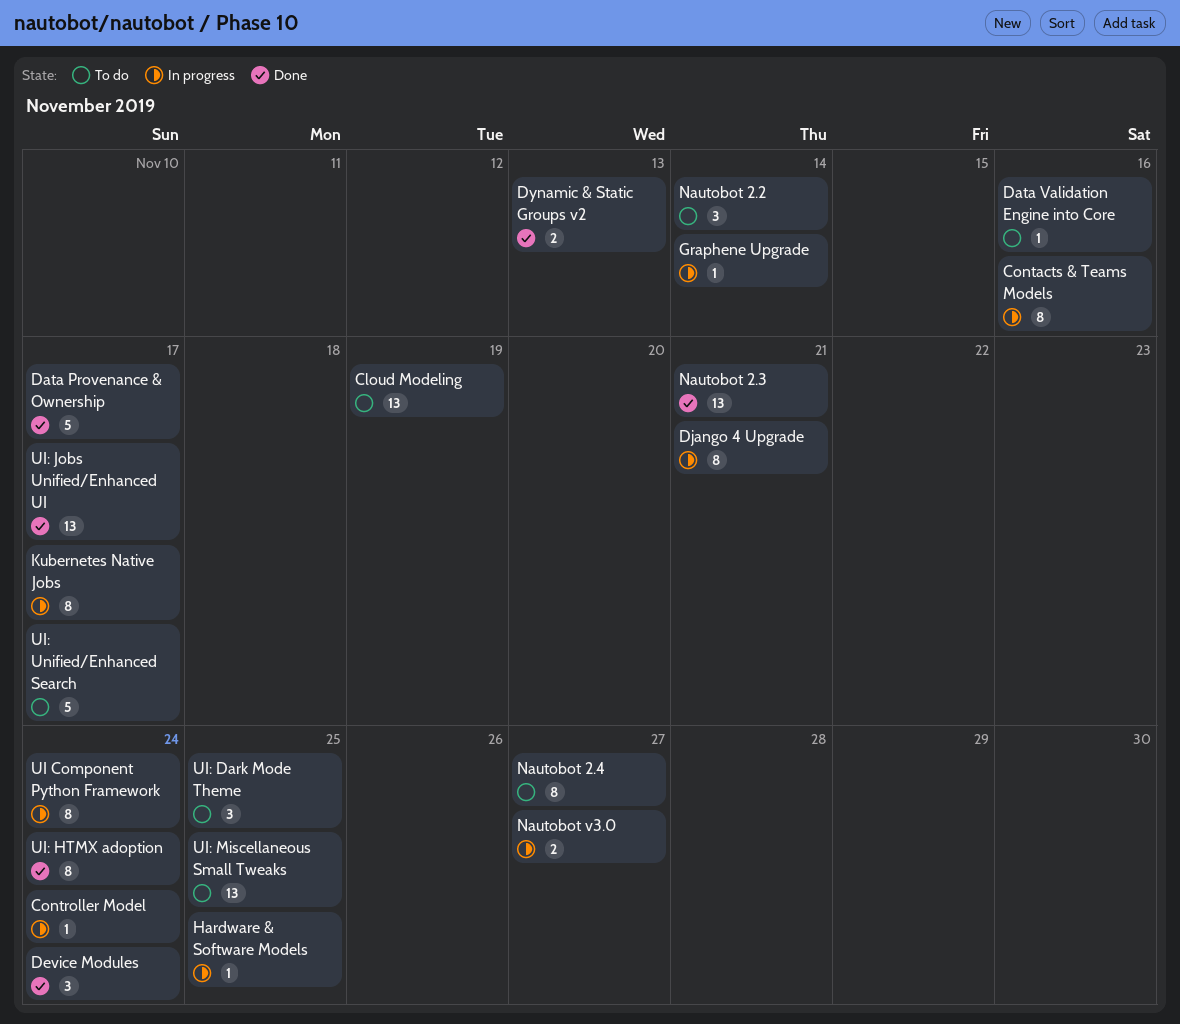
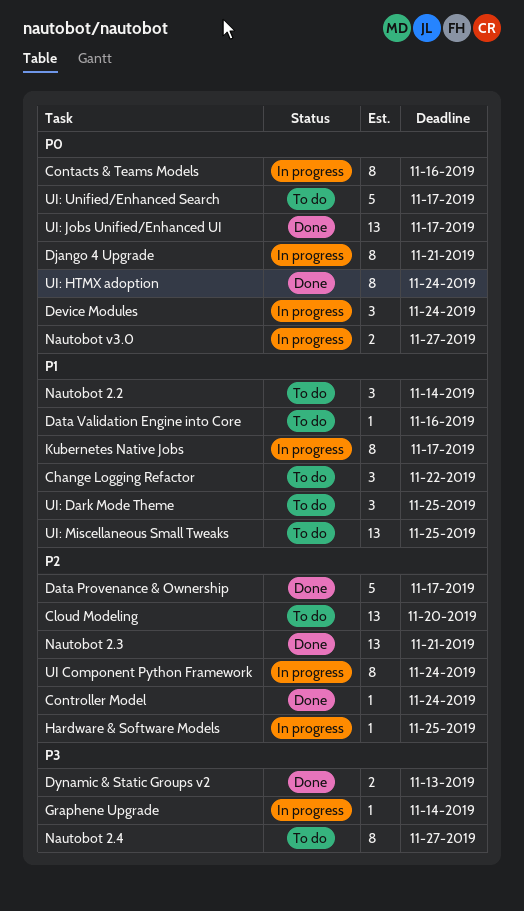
Change Logging Refactor: none -> present
Cloud Modeling, due: Nov 19 -> Nov 20
Controller Model, status: In progress -> Done
Device Modules, status: Done -> In progress

